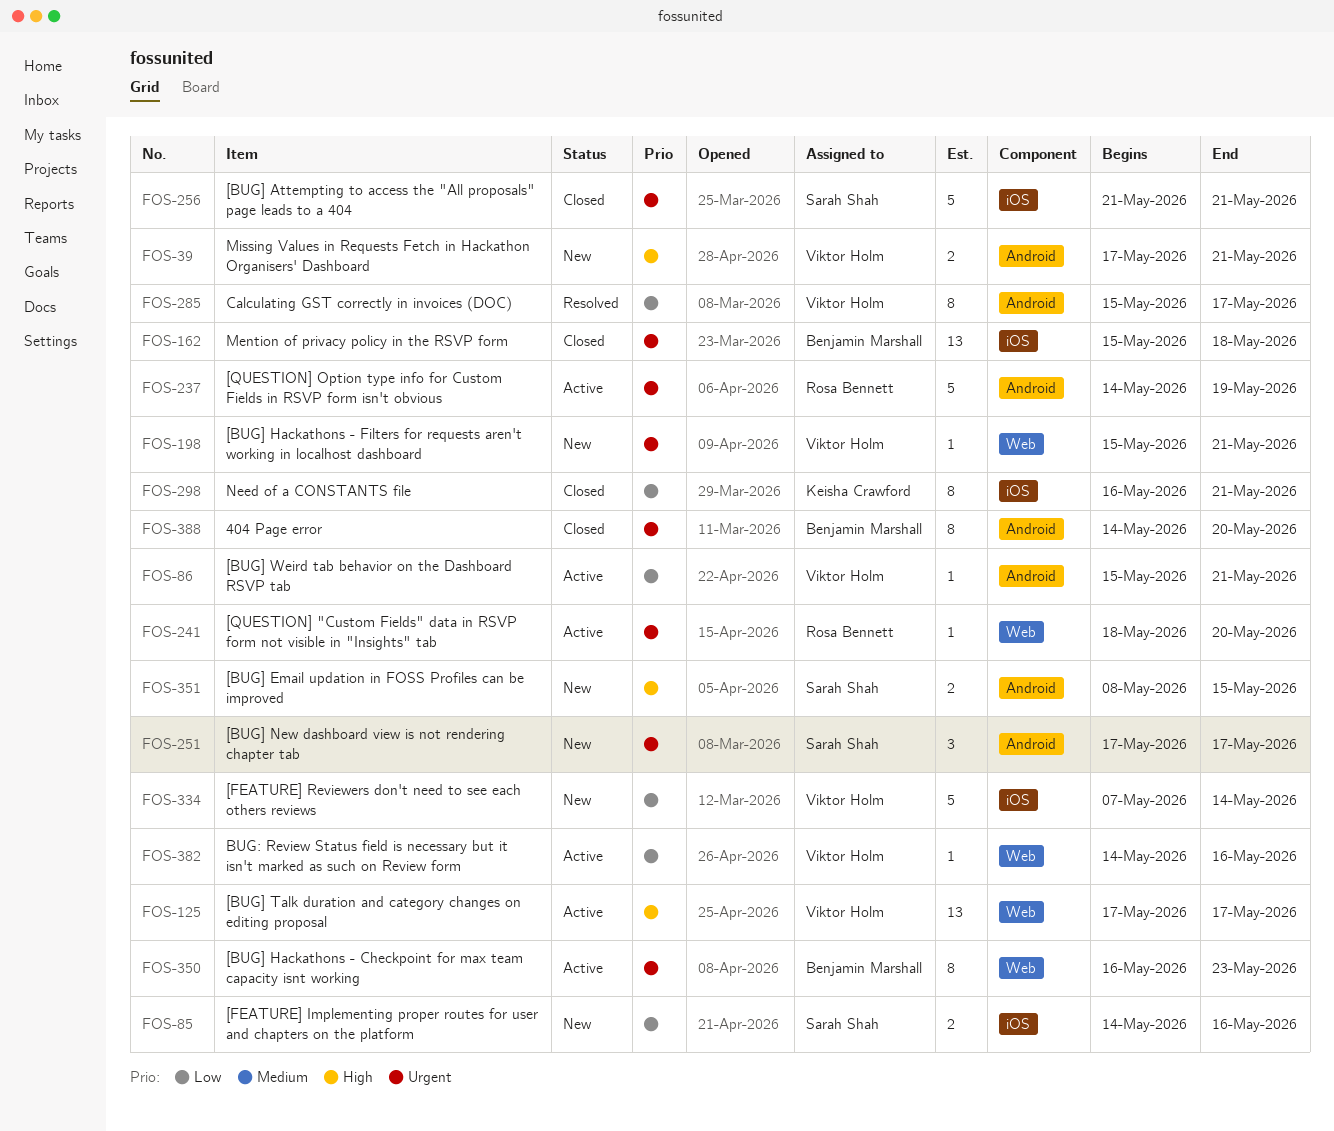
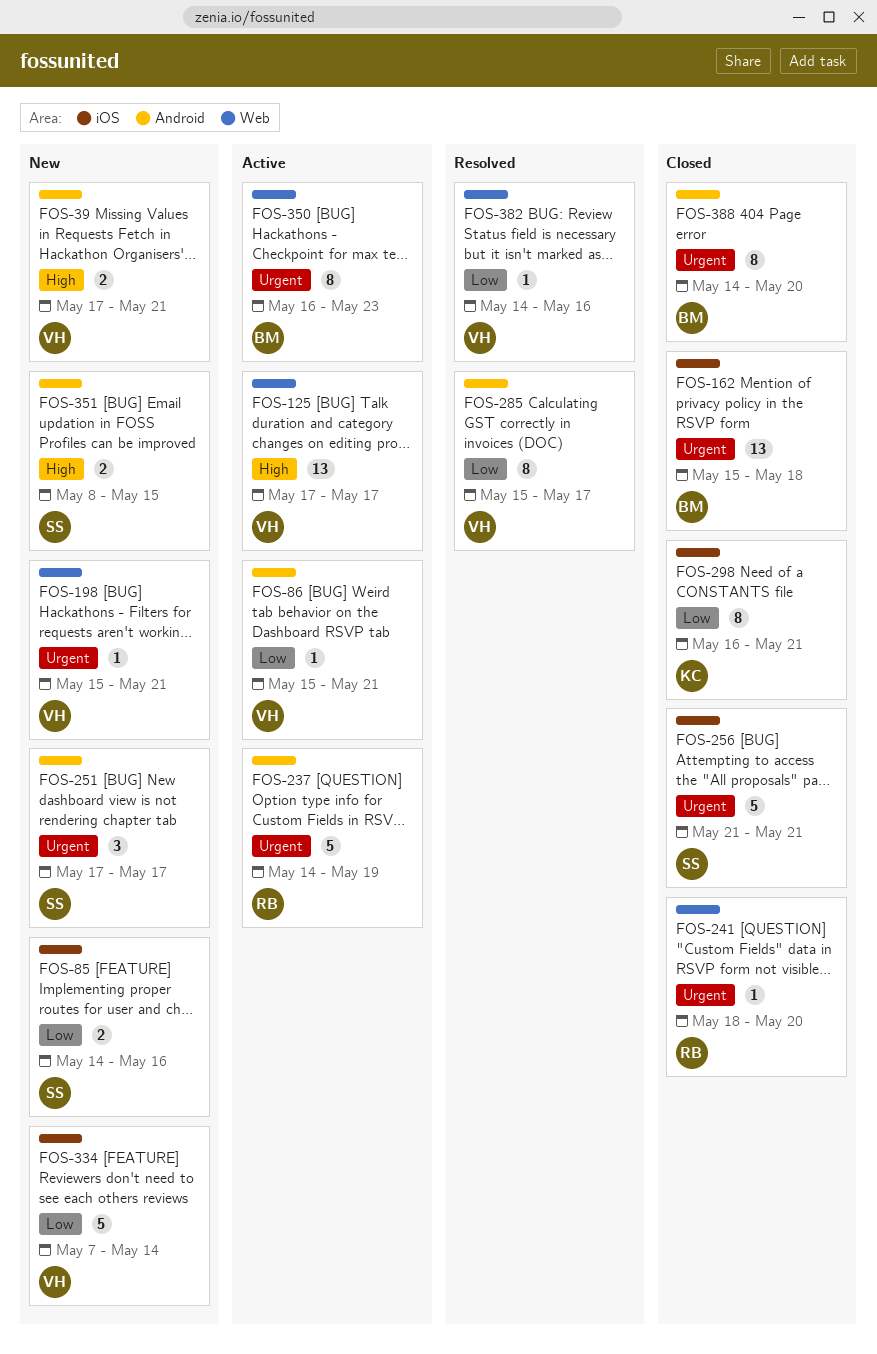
FOS-241, status: Active -> Closed
FOS-382, status: Active -> Resolved

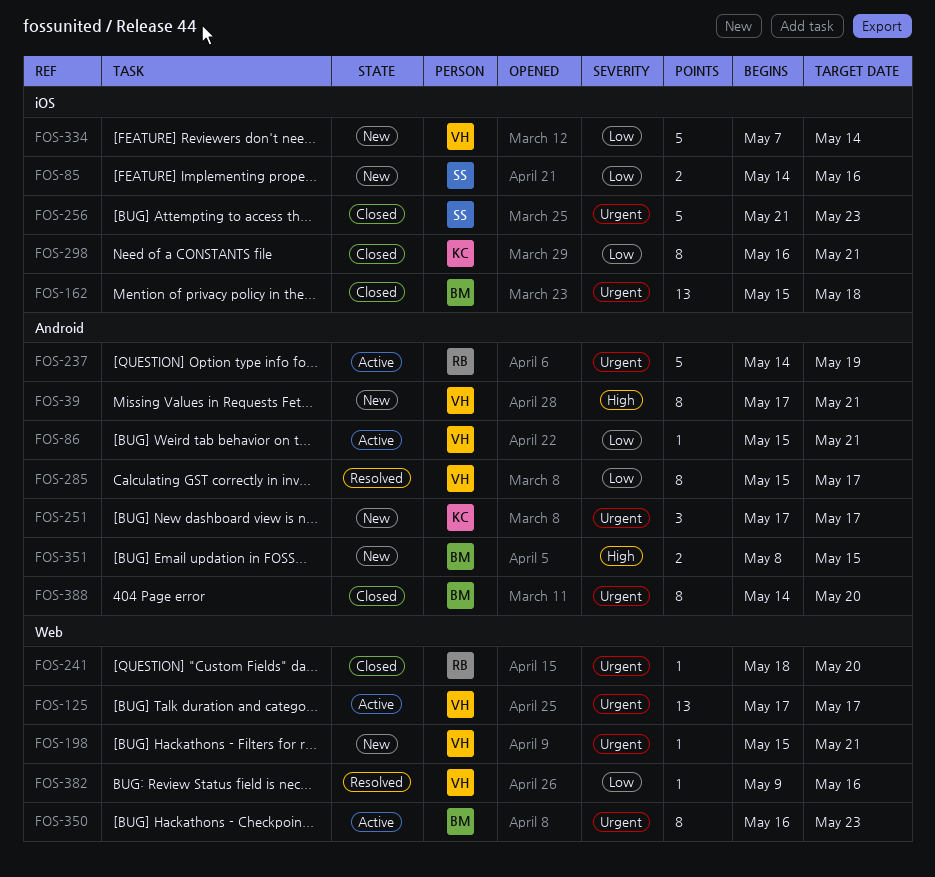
FOS-39, estimate: 2 -> 8
FOS-125, priority: High -> Urgent
FOS-251, owner: SS -> KC
FOS-256, due: May 21 -> May 23
FOS-351, owner: SS -> BM
FOS-382, start: May 14 -> May 9

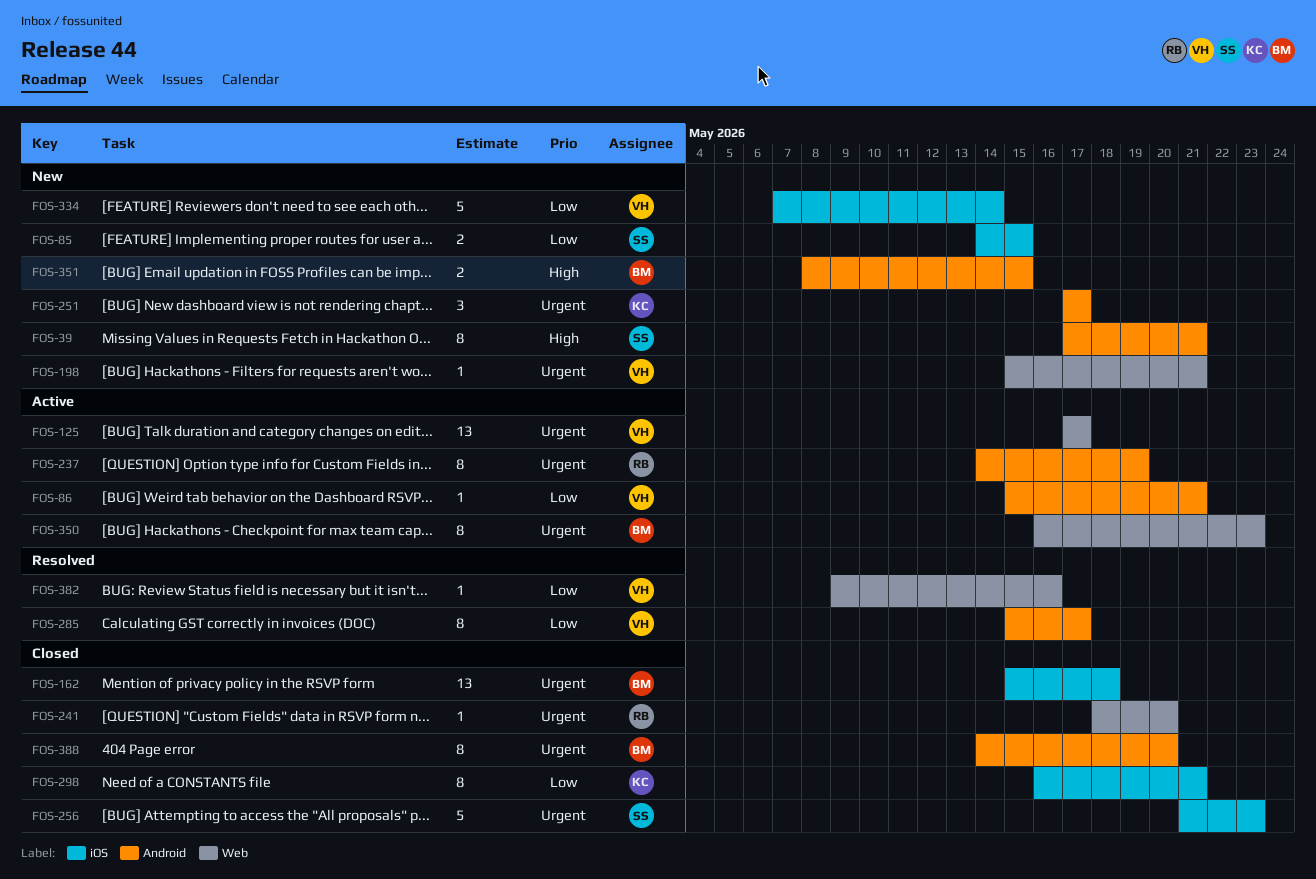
FOS-39, owner: VH -> SS
FOS-85, due: May 16 -> May 15
FOS-237, estimate: 5 -> 8

